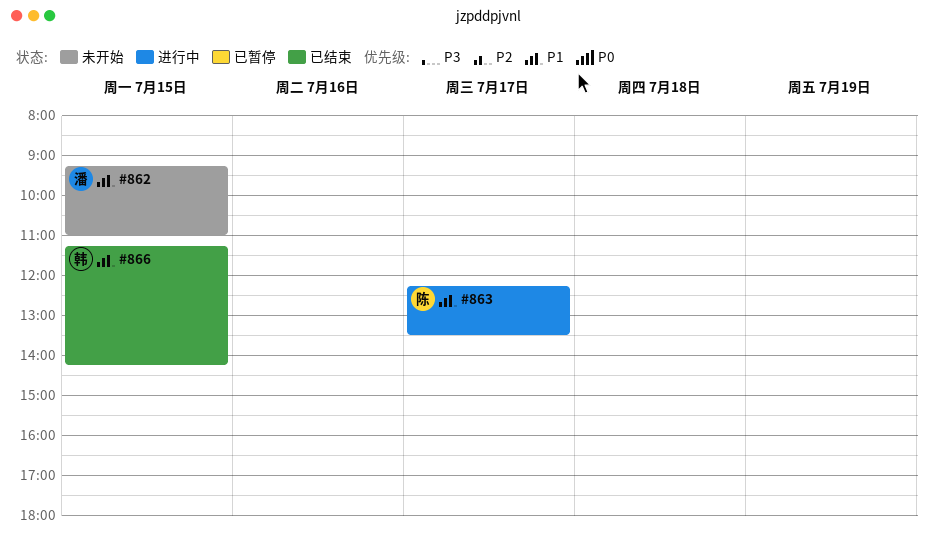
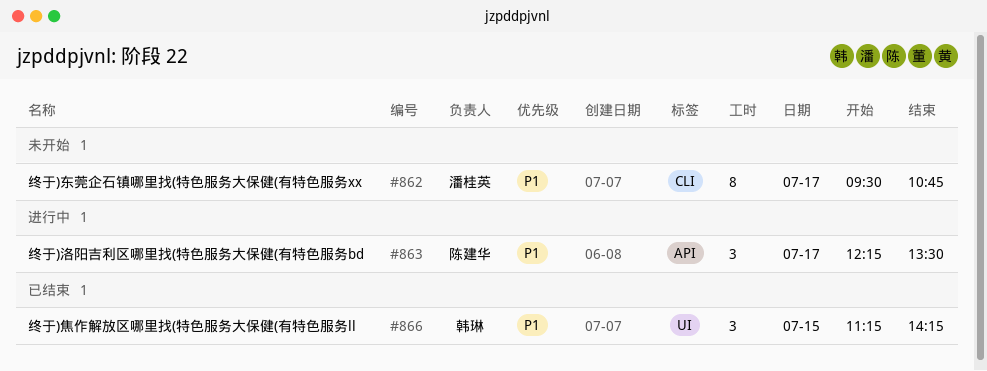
#862, day: Jul 15 -> Jul 17
#862, begins: 09:15 -> 09:30
#862, ends: 11:00 -> 10:45

